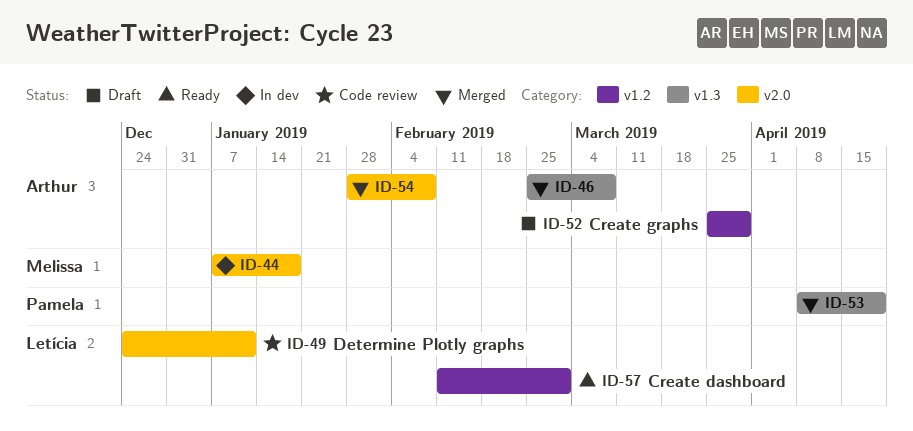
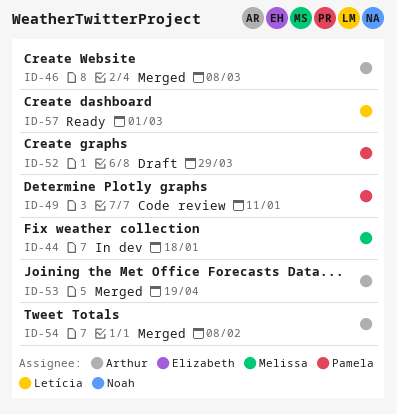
ID-49, owner: Letícia -> Pamela
ID-52, owner: Arthur -> Pamela
ID-53, owner: Pamela -> Arthur

